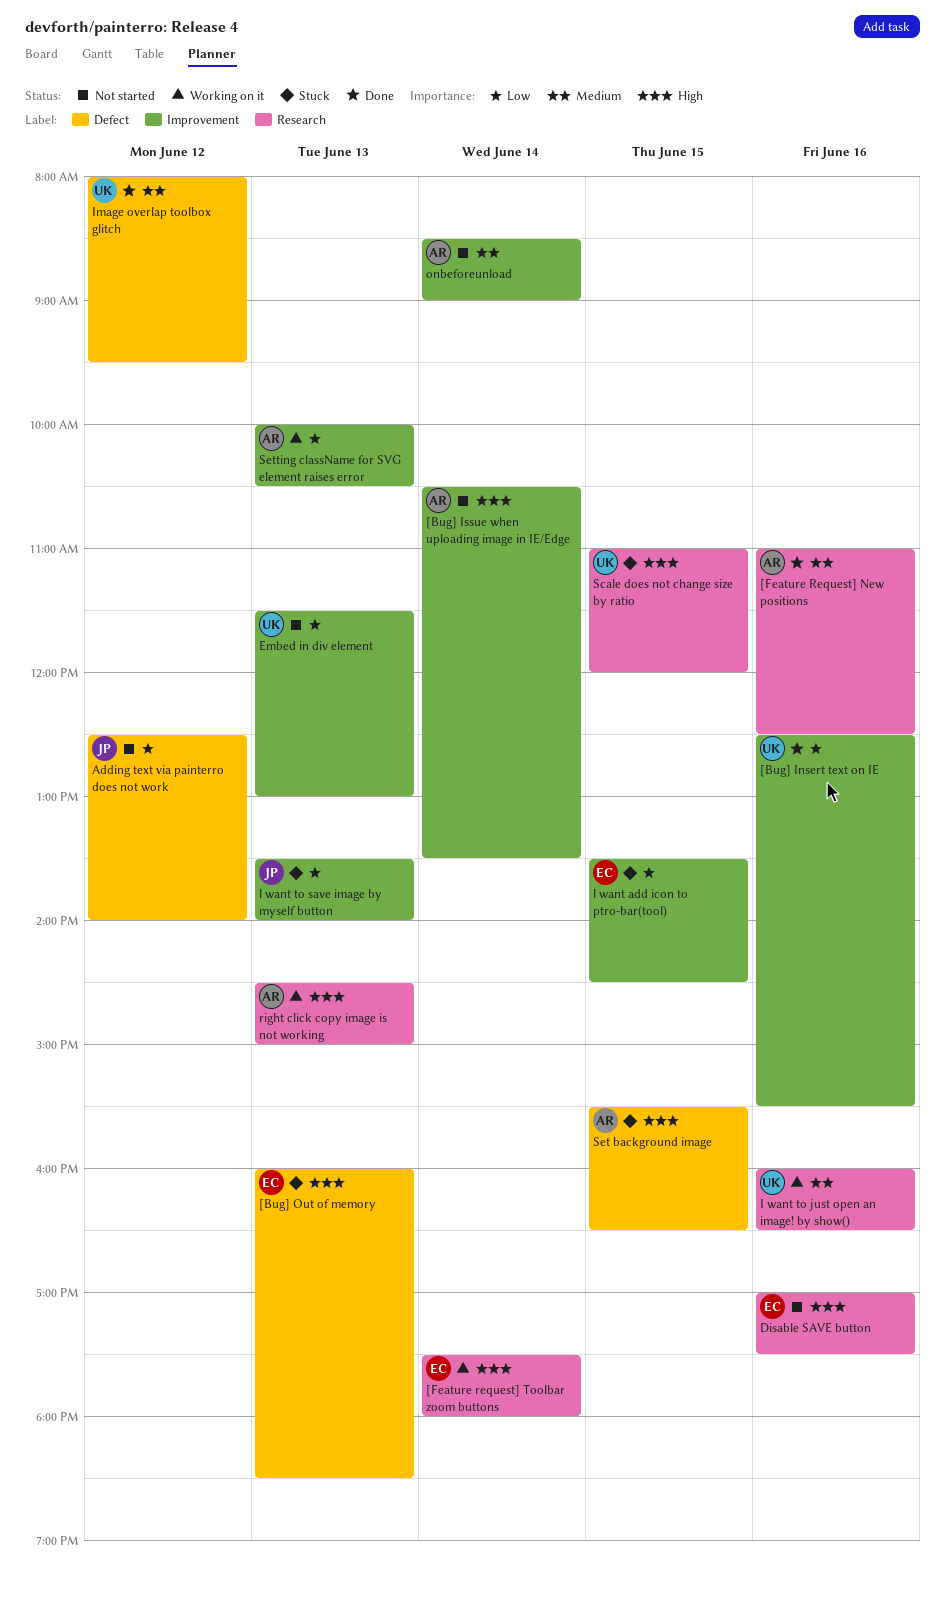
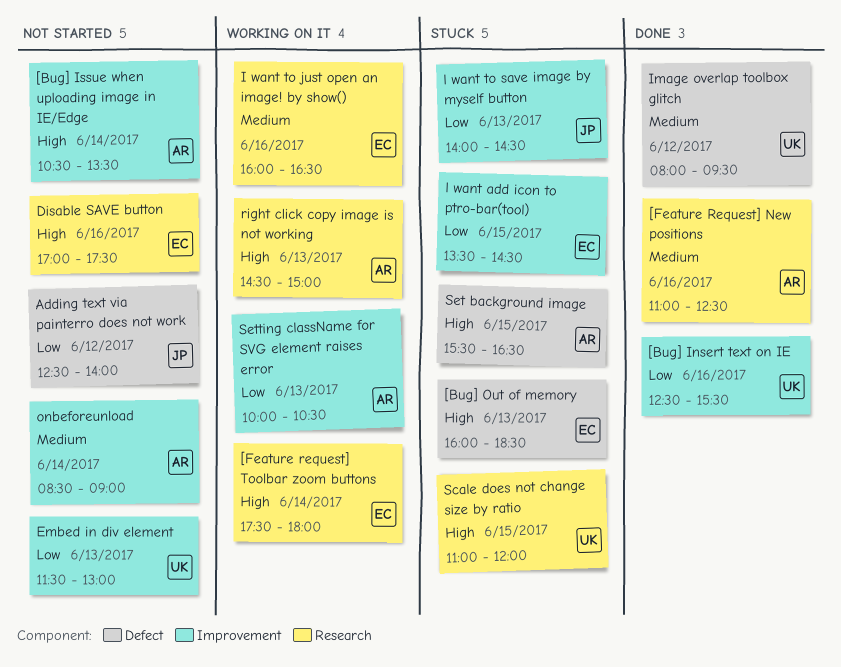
I want to just open an image! by show(), owner: UK -> EC
l want to save image by myself button, begins: 13:30 -> 14:00
l want to save image by myself button, ends: 14:00 -> 14:30

